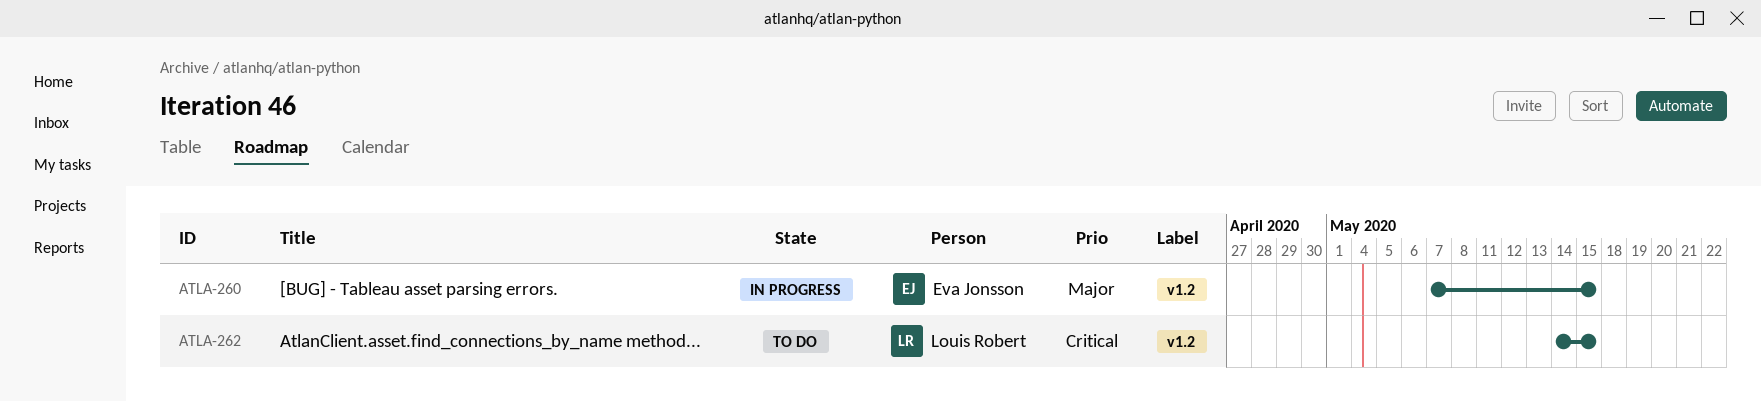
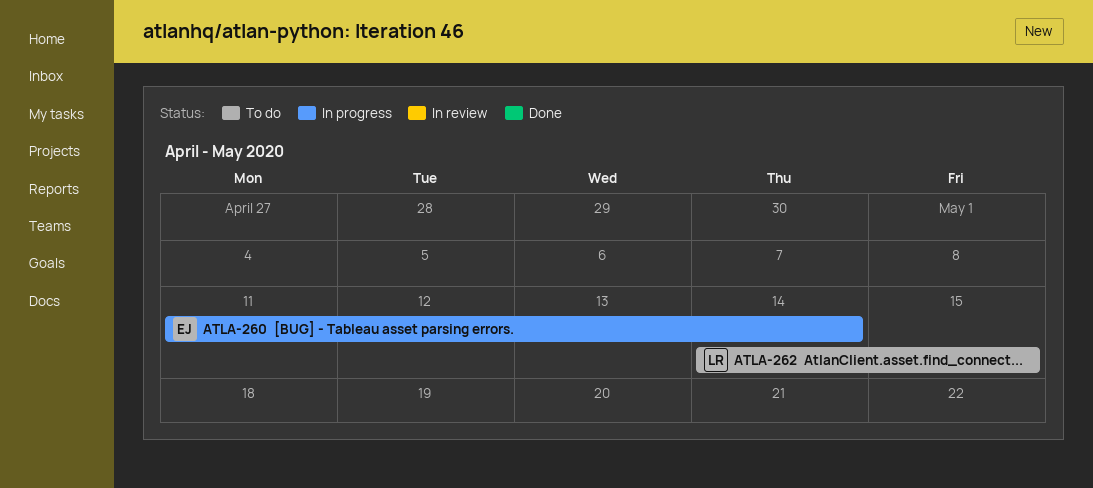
ATLA-260, start: May 7 -> May 11
ATLA-260, due: May 15 -> May 14

